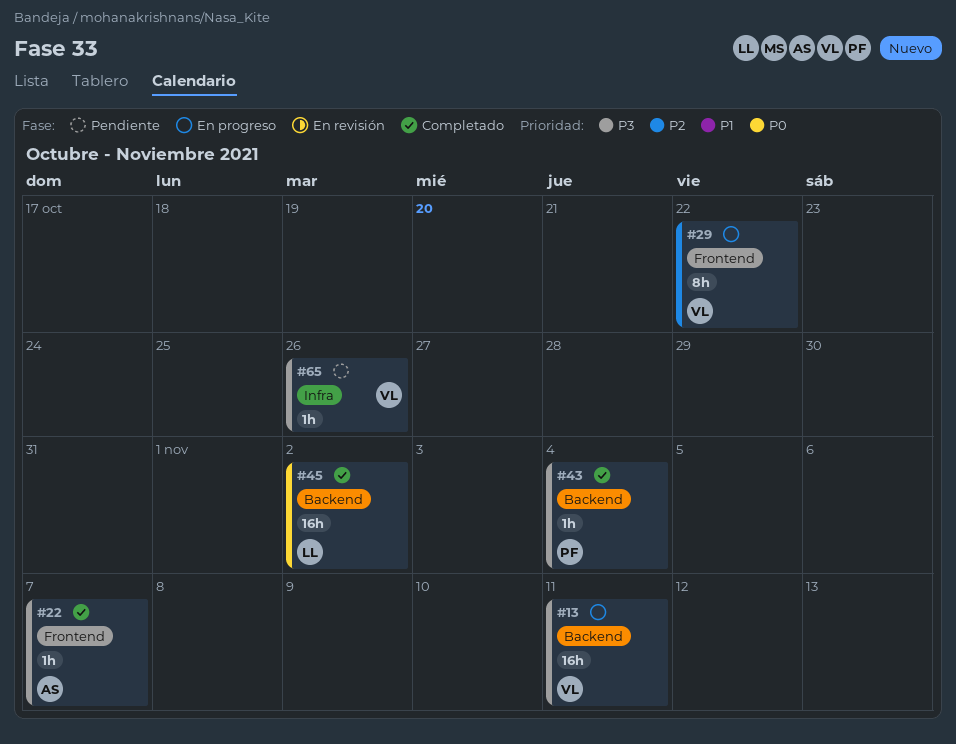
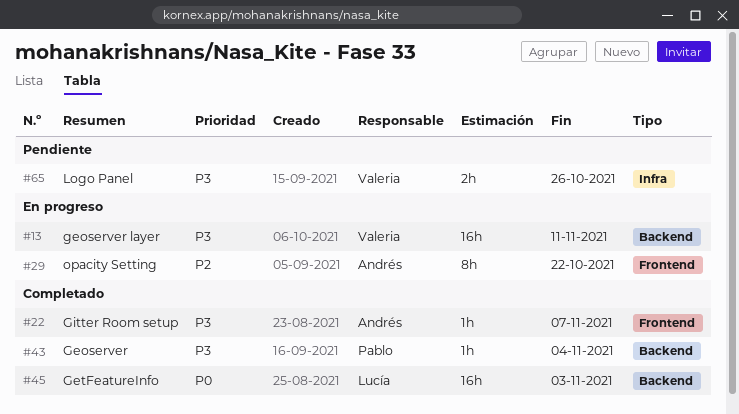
#29, owner: Valeria -> Andrés
#45, due: Nov 2 -> Nov 3
#65, estimate: 1h -> 2h

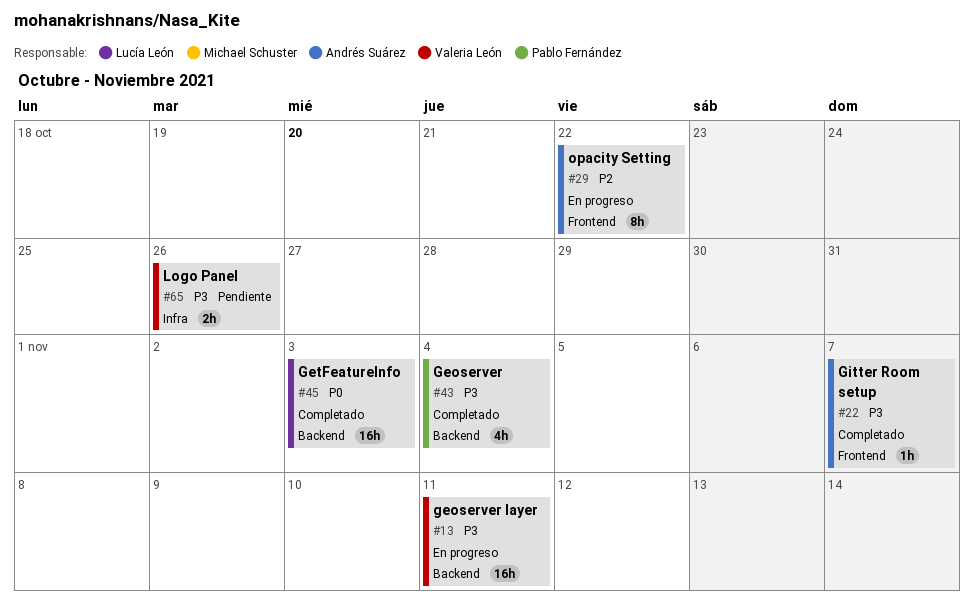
#43, estimate: 1h -> 4h

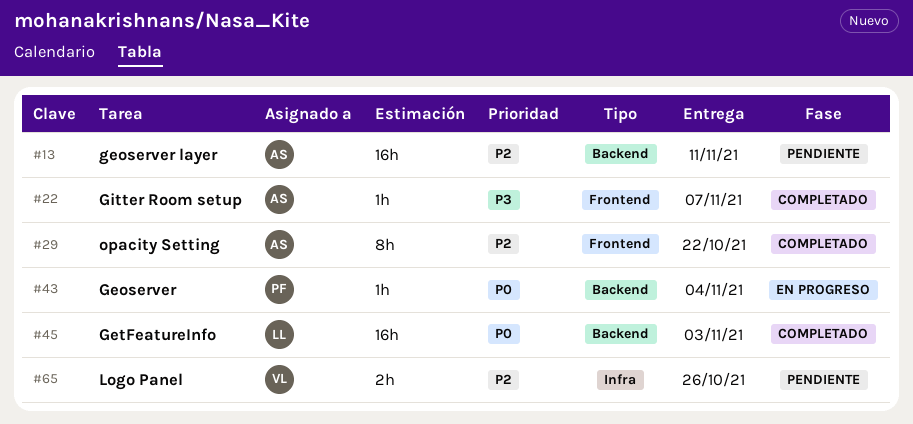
#13, status: En progreso -> Pendiente
#13, owner: Valeria León -> Andrés Suárez
#13, priority: P3 -> P2
#29, status: En progreso -> Completado
#43, status: Completado -> En progreso
#43, priority: P3 -> P0
#43, estimate: 4h -> 1h
#65, priority: P3 -> P2

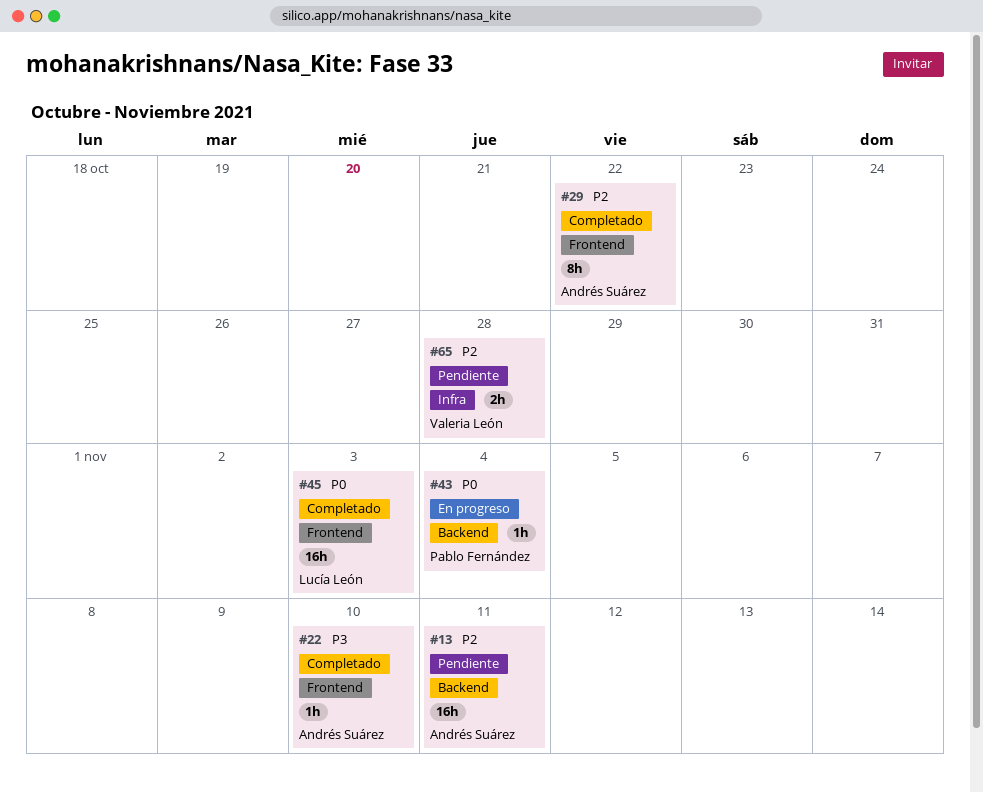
#22, due: Nov 7 -> Nov 10
#45, label: Backend -> Frontend
#65, due: Oct 26 -> Oct 28

